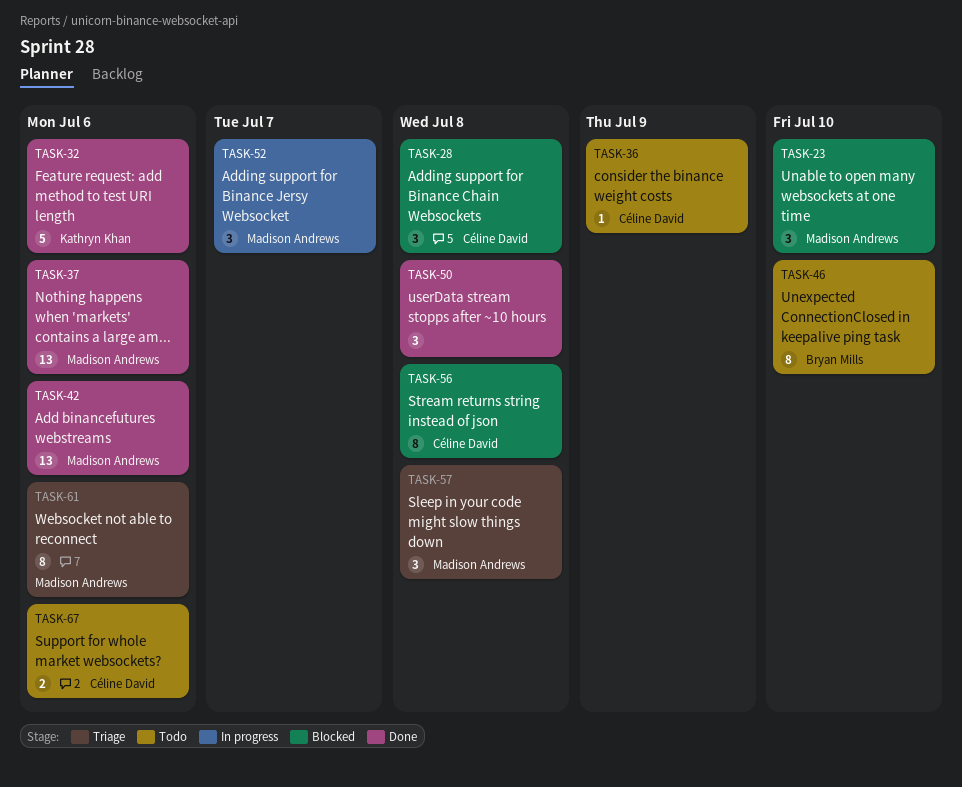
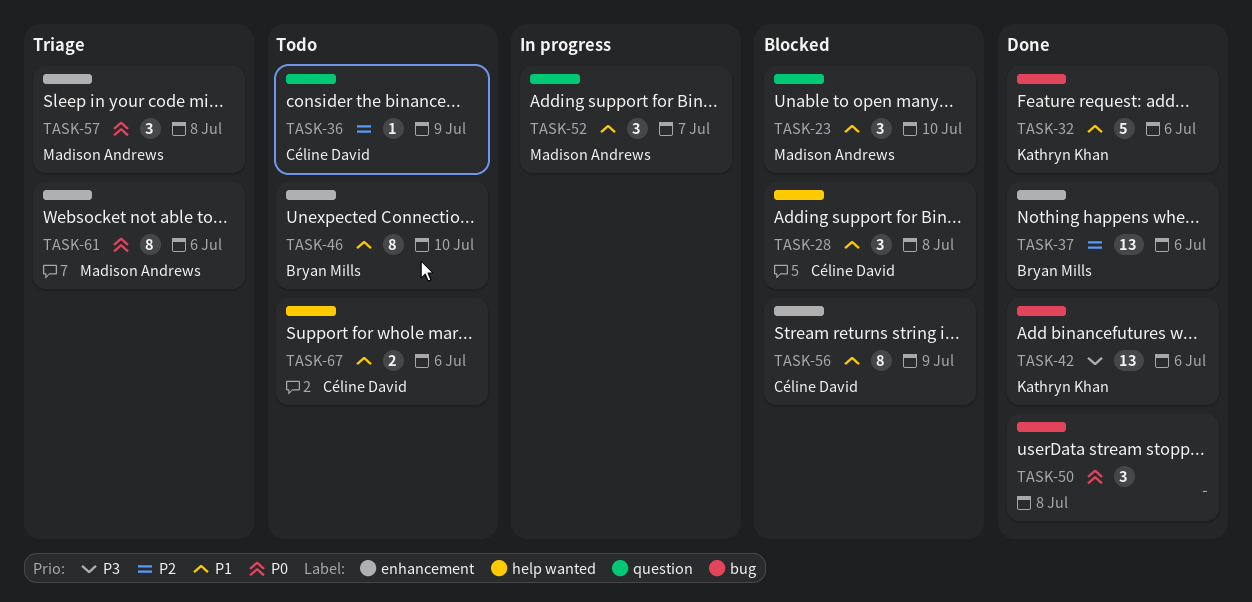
TASK-37, owner: Madison Andrews -> Bryan Mills
TASK-42, owner: Madison Andrews -> Kathryn Khan
TASK-56, due: Jul 8 -> Jul 9

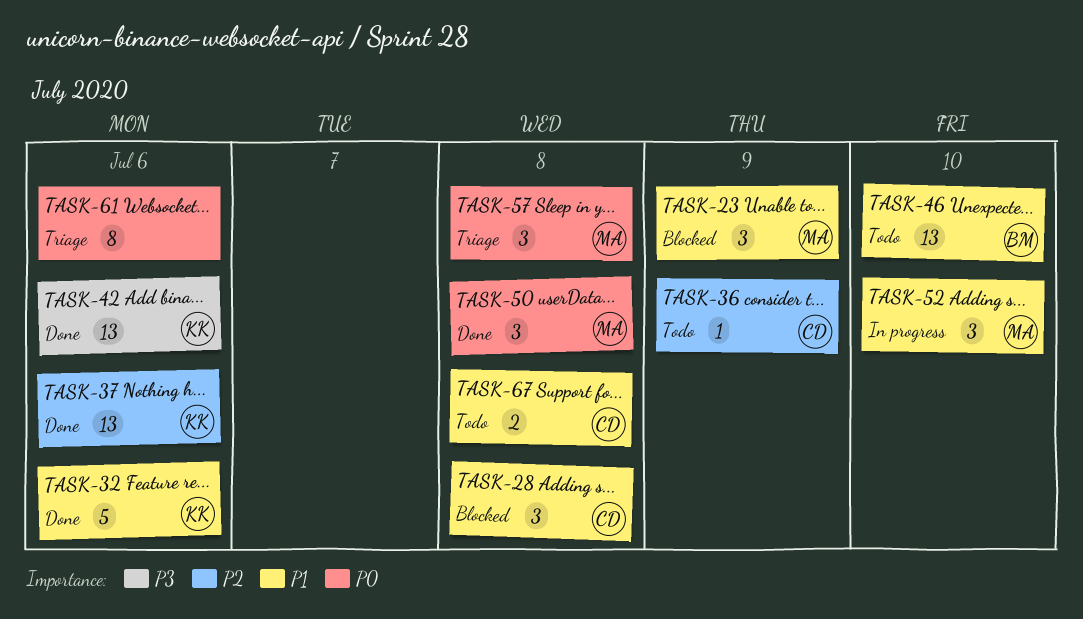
TASK-23, due: Jul 10 -> Jul 9
TASK-37, owner: Bryan Mills -> Kathryn Khan
TASK-46, estimate: 8 -> 13
TASK-50, owner: none -> Madison Andrews
TASK-52, due: Jul 7 -> Jul 10
TASK-56: present -> none
TASK-61, owner: Madison Andrews -> none
TASK-67, due: Jul 6 -> Jul 8

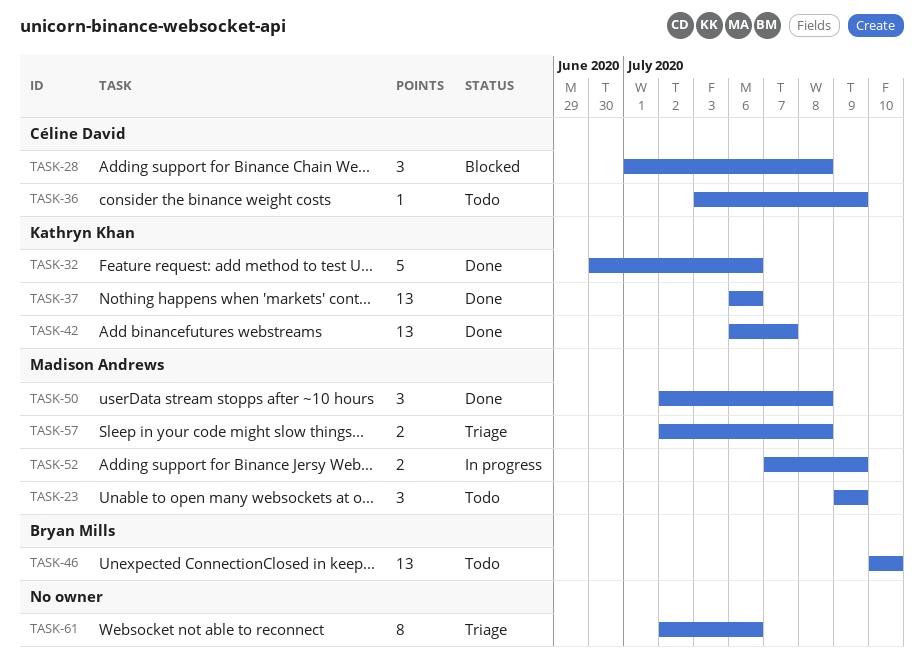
TASK-23, status: Blocked -> Todo
TASK-42, due: Jul 6 -> Jul 7
TASK-52, estimate: 3 -> 2
TASK-52, due: Jul 10 -> Jul 9
TASK-57, estimate: 3 -> 2
TASK-67: present -> none

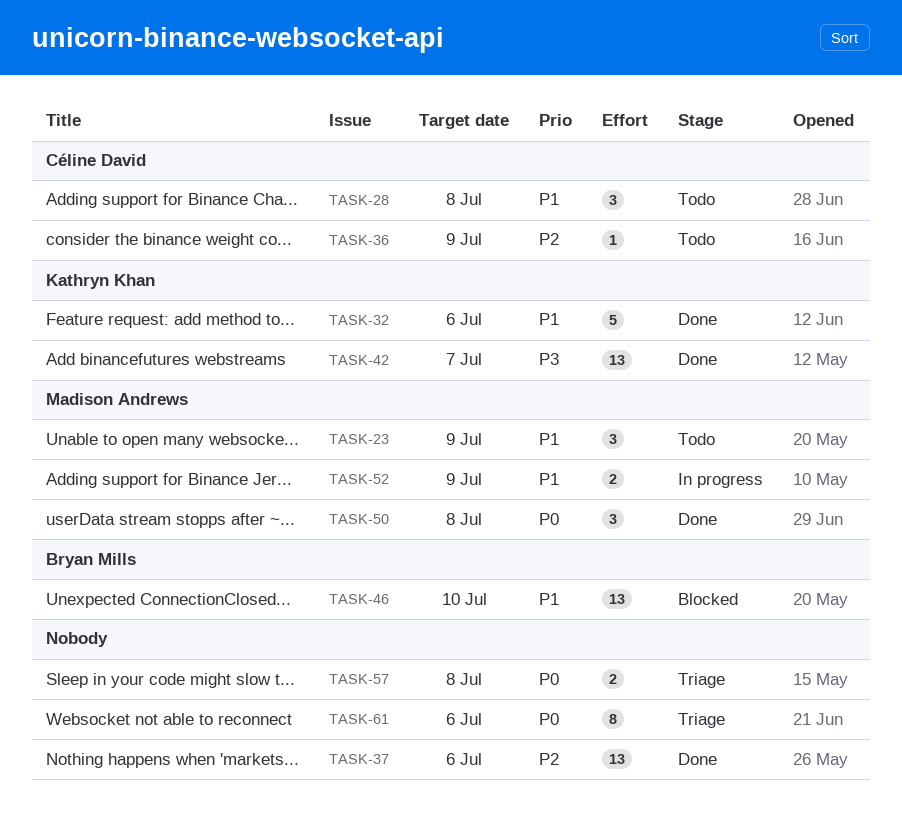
TASK-28, status: Blocked -> Todo
TASK-37, owner: Kathryn Khan -> none
TASK-46, status: Todo -> Blocked
TASK-57, owner: Madison Andrews -> none

